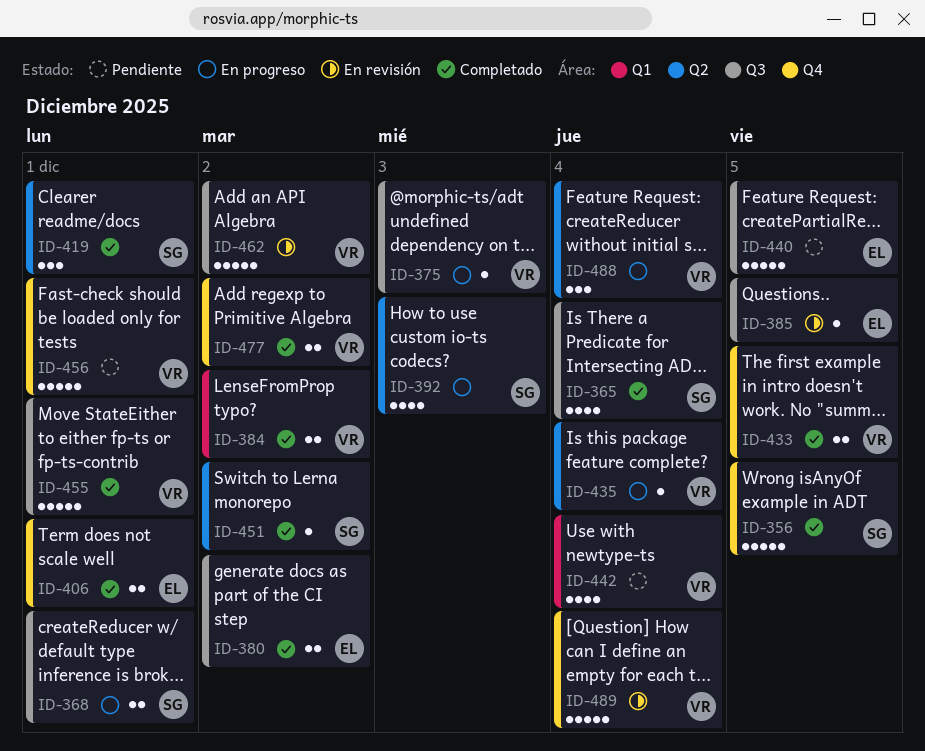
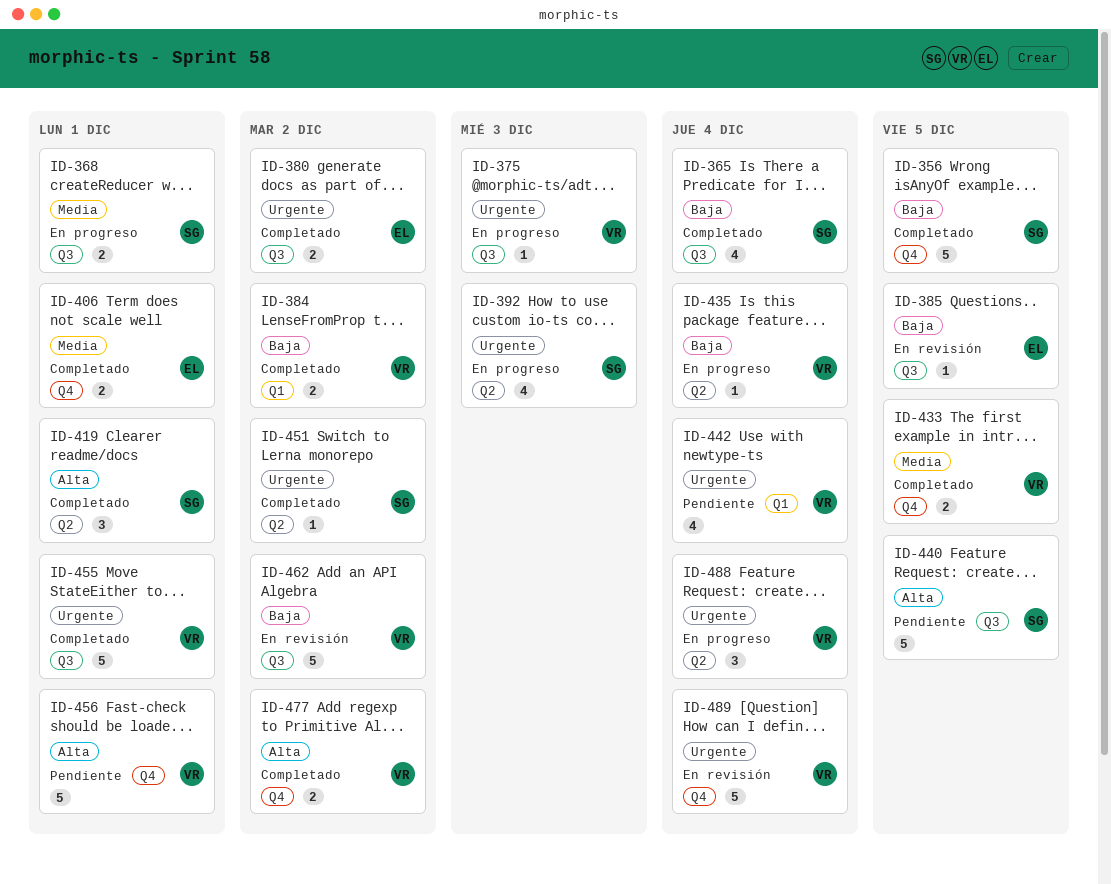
ID-440, owner: EL -> SG

